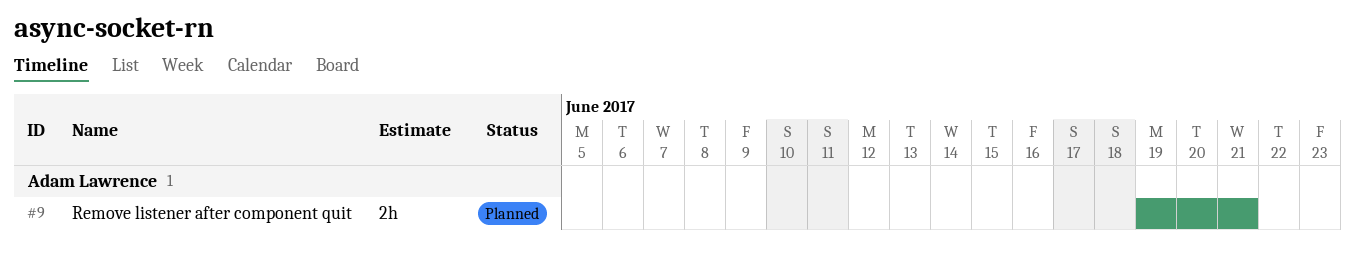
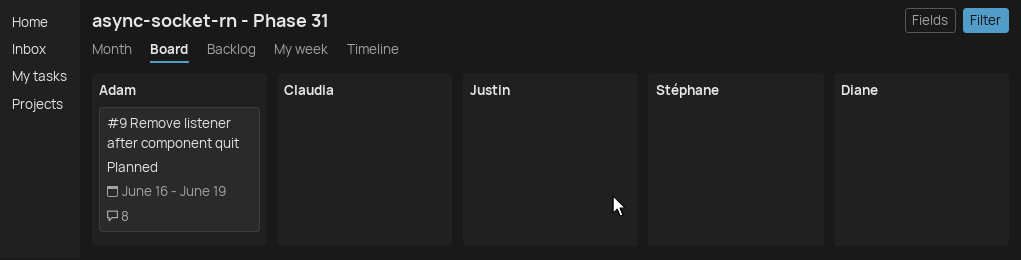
#9, start: Jun 19 -> Jun 16
#9, due: Jun 21 -> Jun 19

